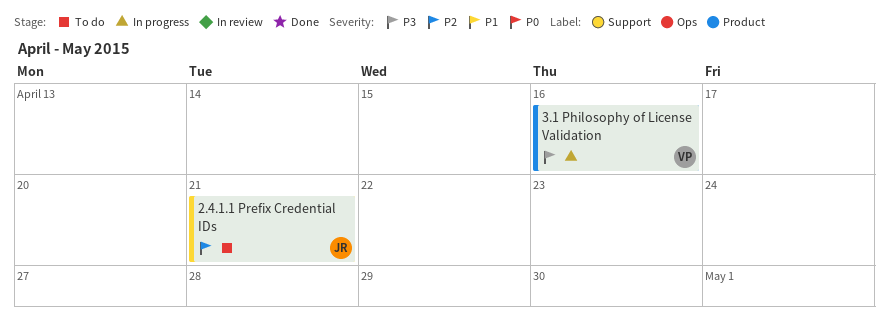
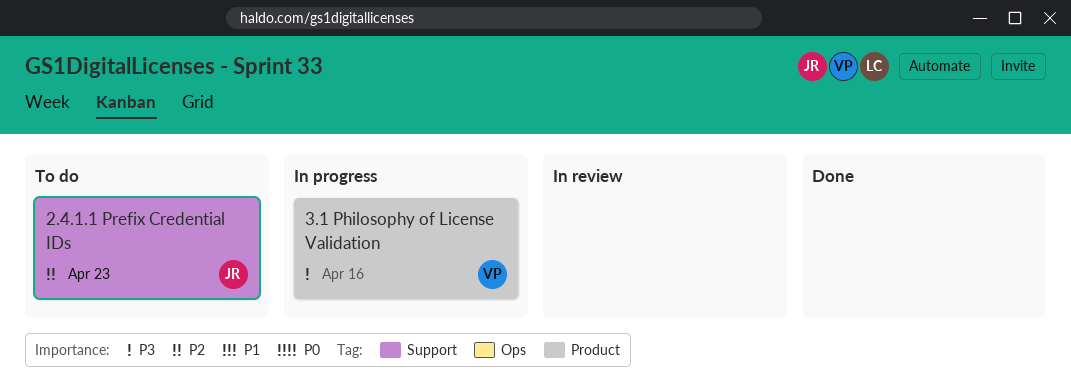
2.4.1.1 Prefix Credential IDs, due: Apr 21 -> Apr 23

